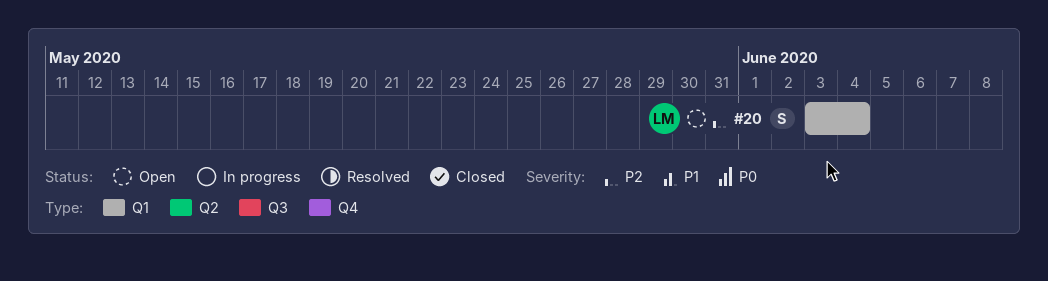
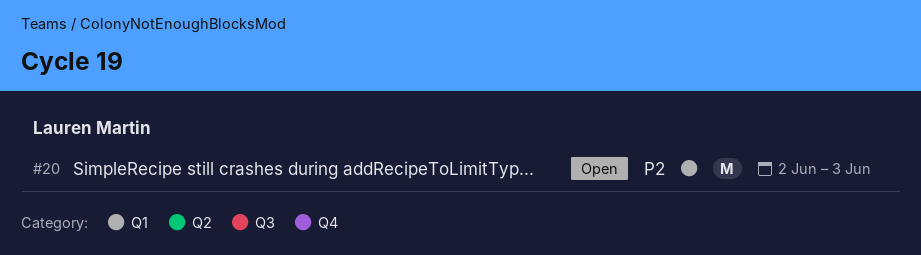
#20, estimate: S -> M
#20, start: Jun 3 -> Jun 2
#20, due: Jun 4 -> Jun 3

